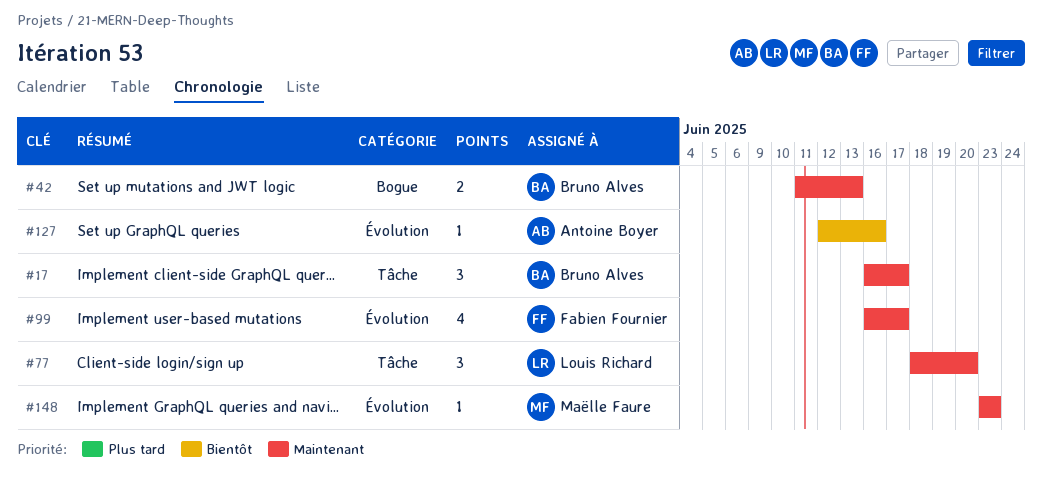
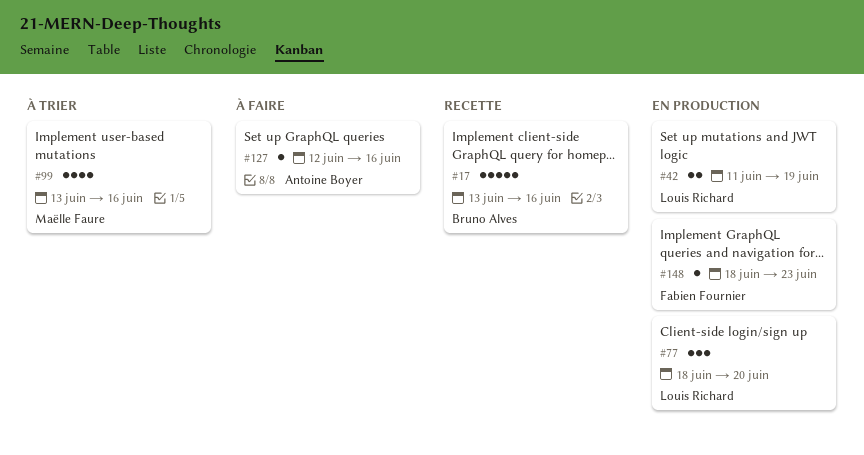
#17, estimate: 3 -> 5
#17, start: Jun 16 -> Jun 13
#17, due: Jun 17 -> Jun 16
#42, owner: Bruno Alves -> Louis Richard
#42, due: Jun 13 -> Jun 19
#99, owner: Fabien Fournier -> Maëlle Faure
#99, start: Jun 16 -> Jun 13
#99, due: Jun 17 -> Jun 16
#148, owner: Maëlle Faure -> Fabien Fournier
#148, start: Jun 23 -> Jun 18

